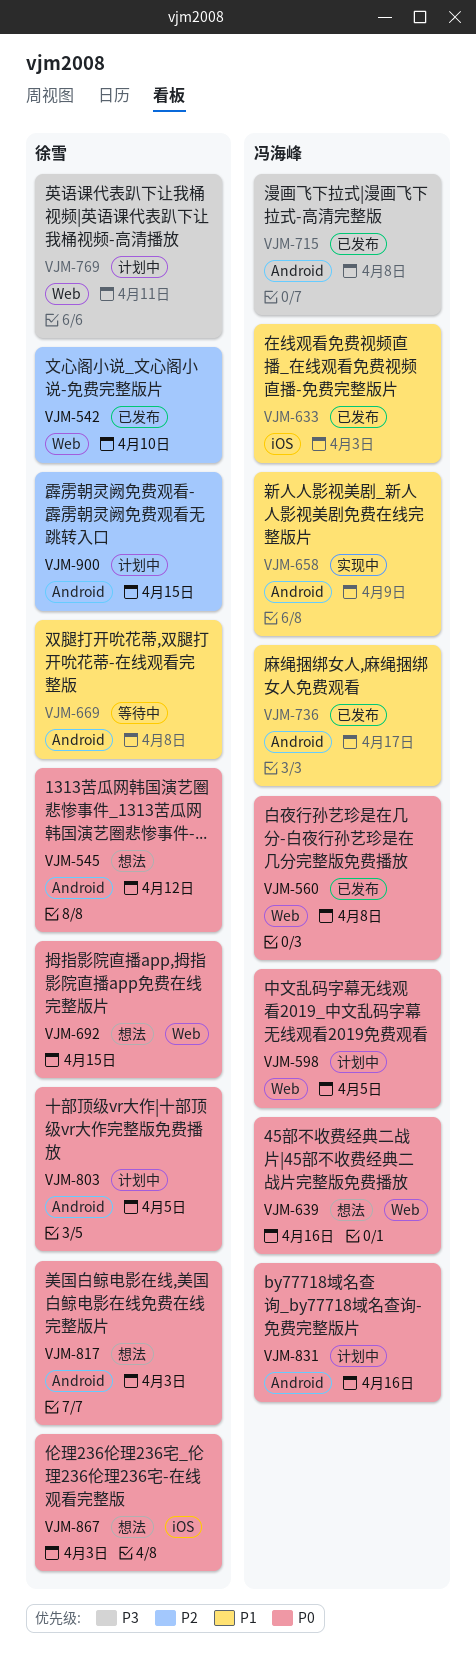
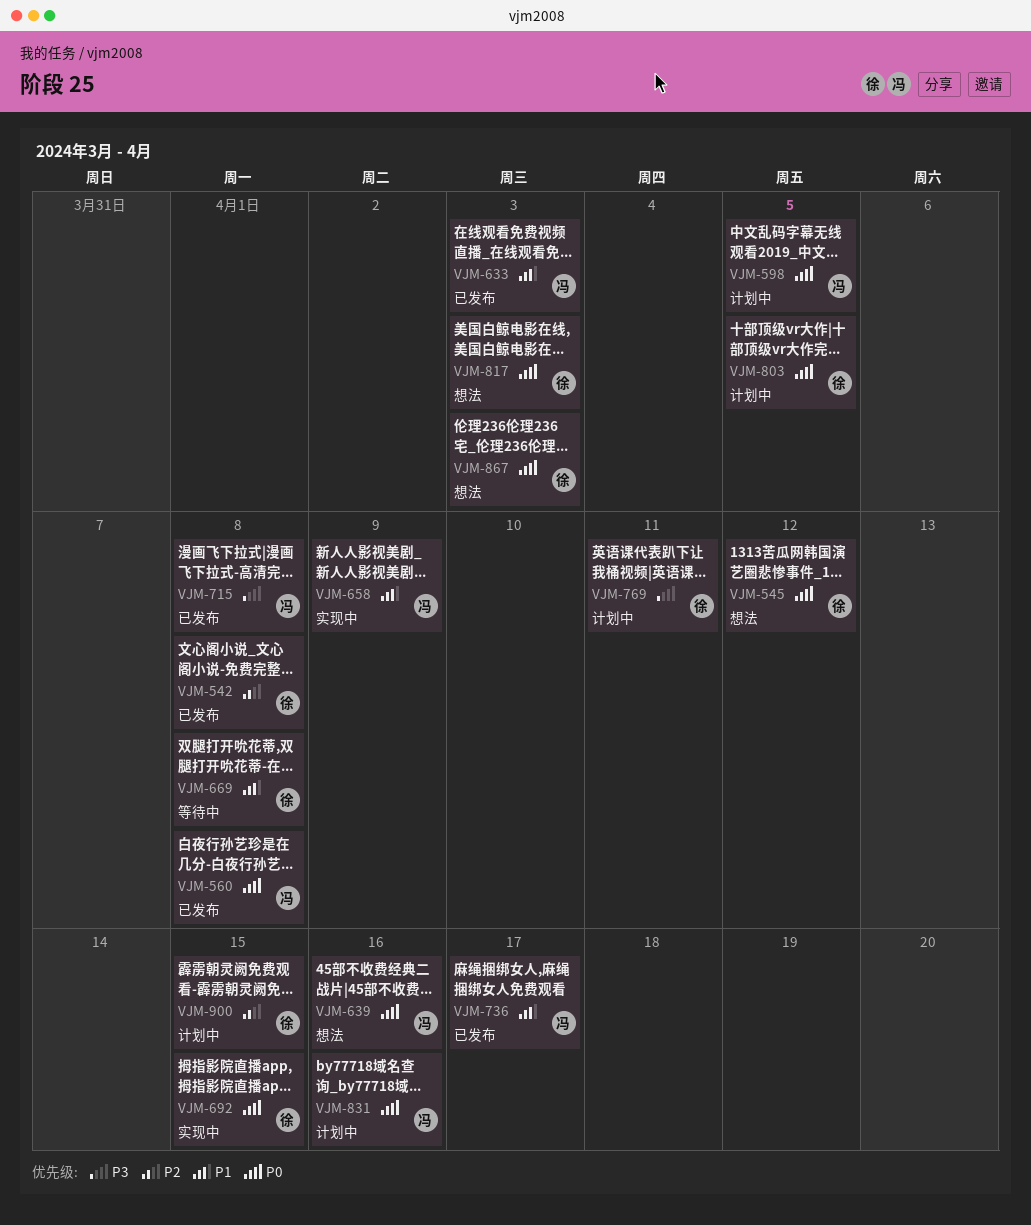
VJM-542, due: Apr 10 -> Apr 8
VJM-692, status: 想法 -> 实现中

